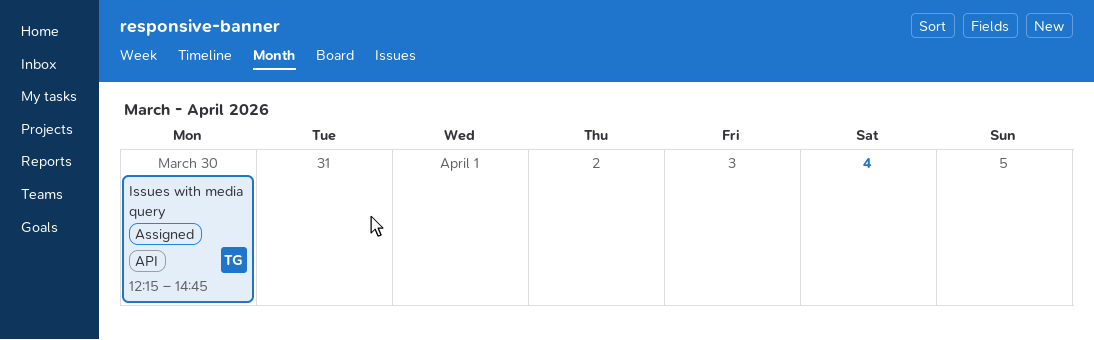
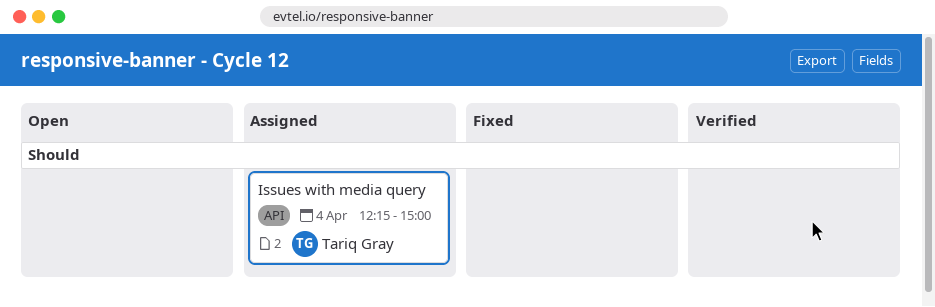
Issues with media query, day: Mar 30 -> Apr 4
Issues with media query, ends: 14:45 -> 15:00

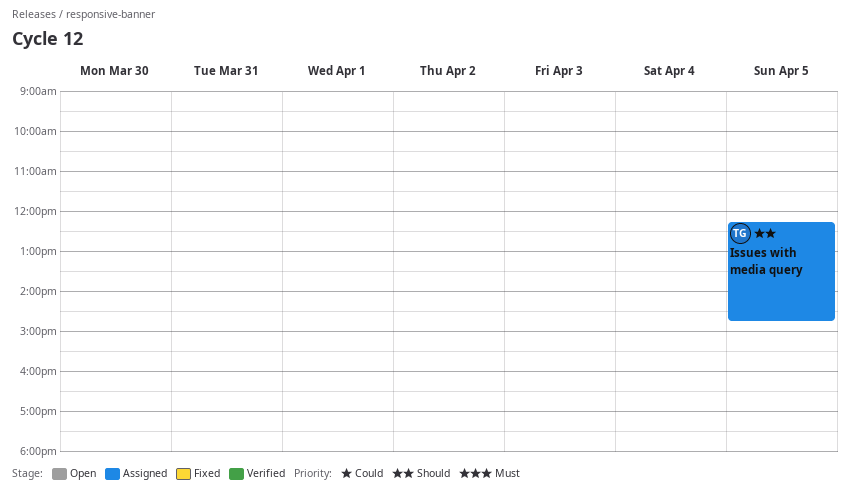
Issues with media query, day: Apr 4 -> Apr 5
Issues with media query, ends: 15:00 -> 14:45

